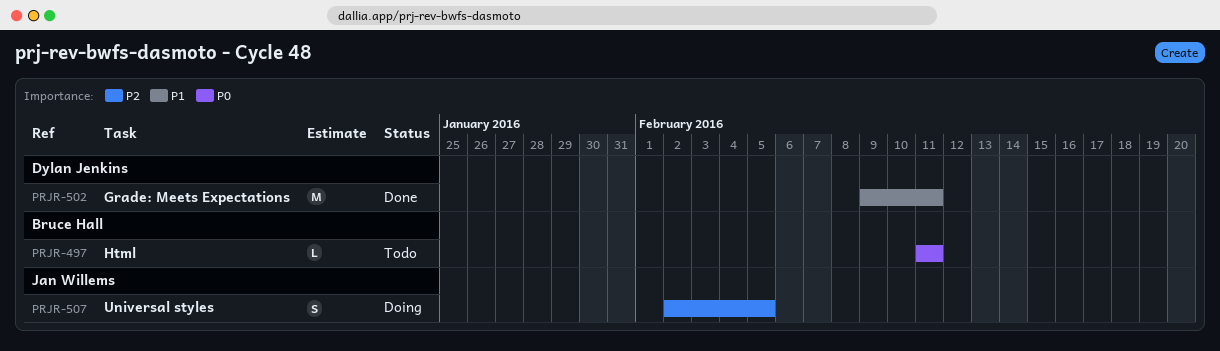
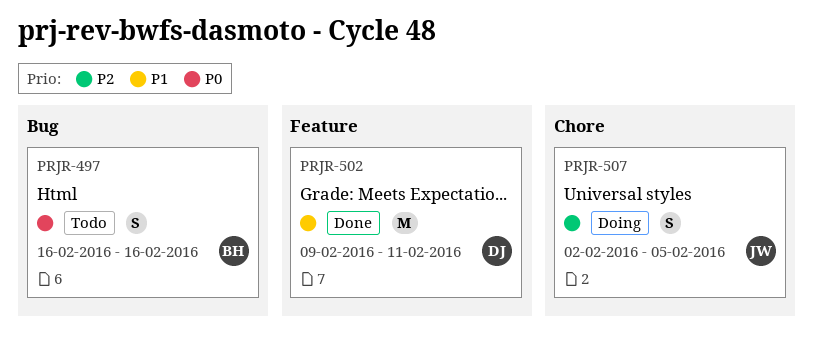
PRJR-497, estimate: L -> S
PRJR-497, start: Feb 11 -> Feb 16
PRJR-497, due: Feb 11 -> Feb 16

